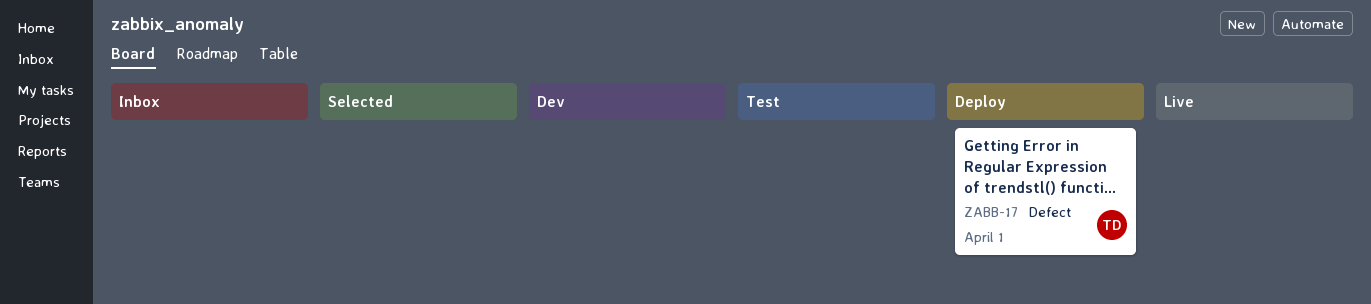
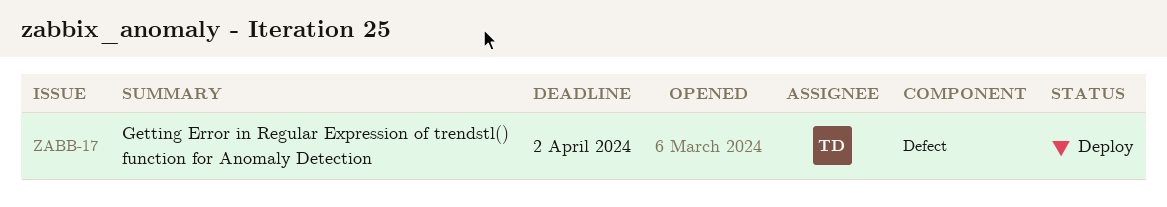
ZABB-17, due: Apr 1 -> Apr 2

